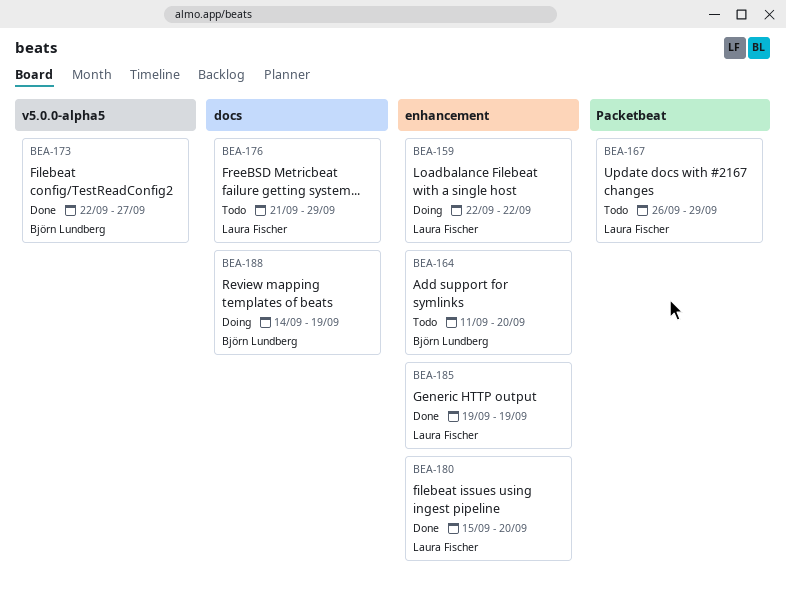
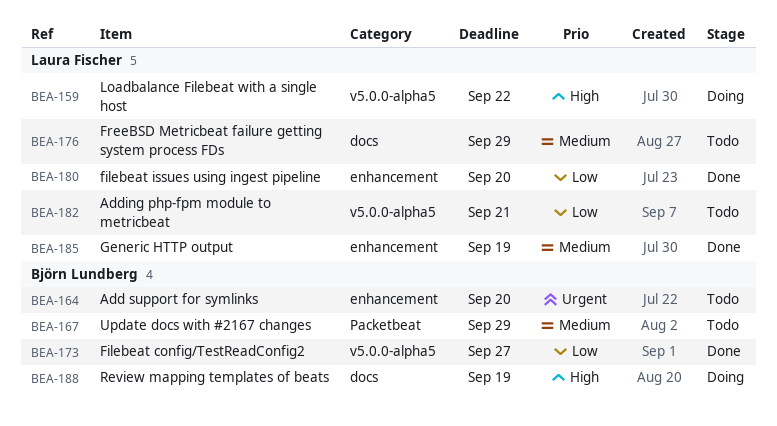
BEA-159, label: enhancement -> v5.0.0-alpha5
BEA-167, owner: Laura Fischer -> Björn Lundberg
BEA-182: none -> present

